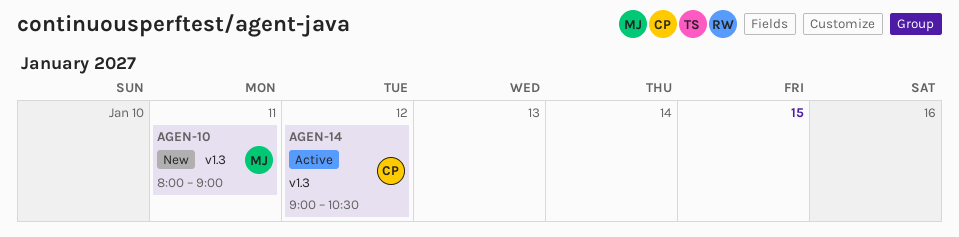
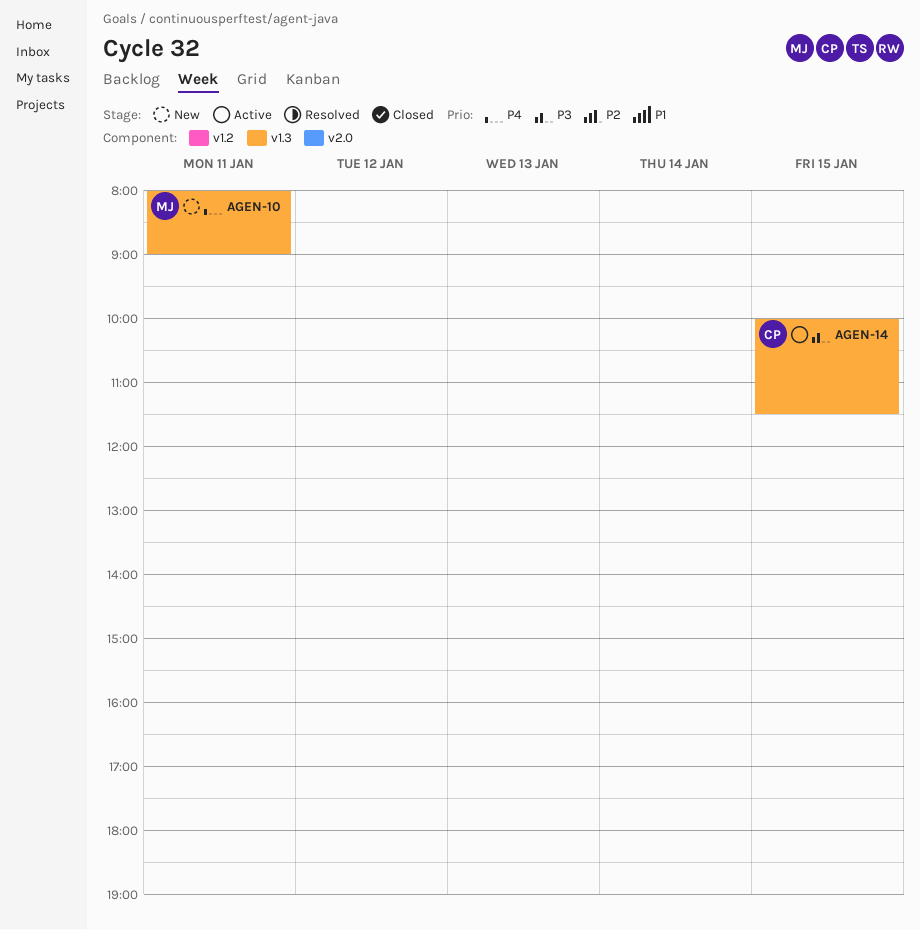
AGEN-14, day: Jan 12 -> Jan 15
AGEN-14, begins: 09:00 -> 10:00
AGEN-14, ends: 10:30 -> 11:30

